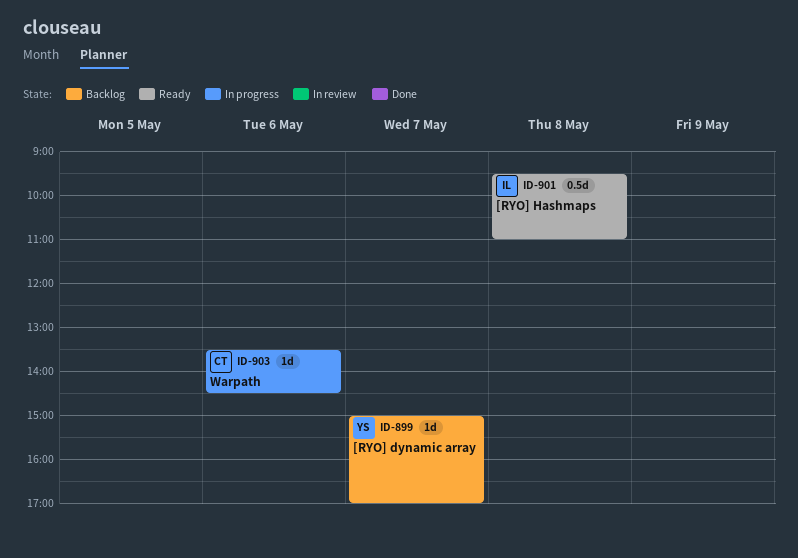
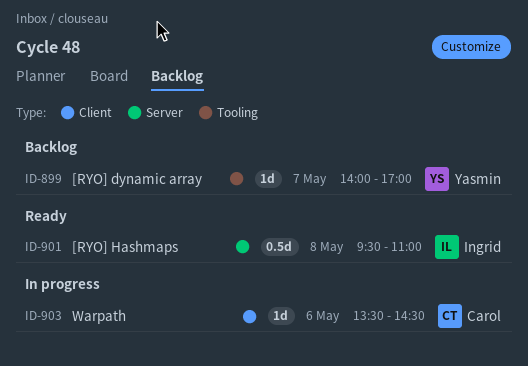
ID-899, begins: 15:00 -> 14:00

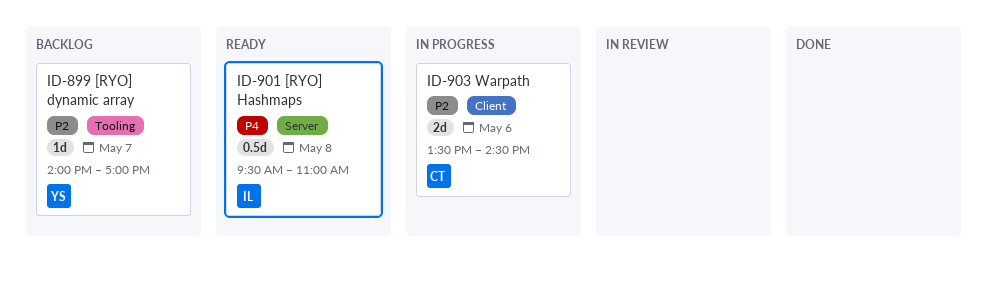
ID-903, estimate: 1d -> 2d

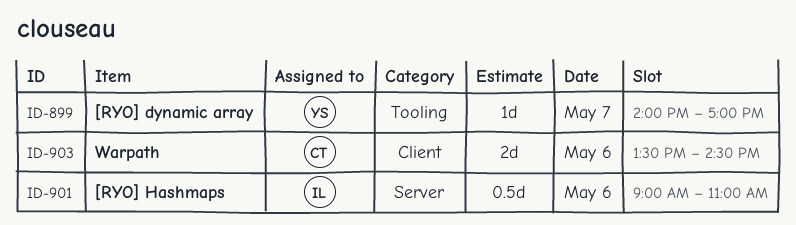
ID-901, day: May 8 -> May 6
ID-901, begins: 09:30 -> 09:00

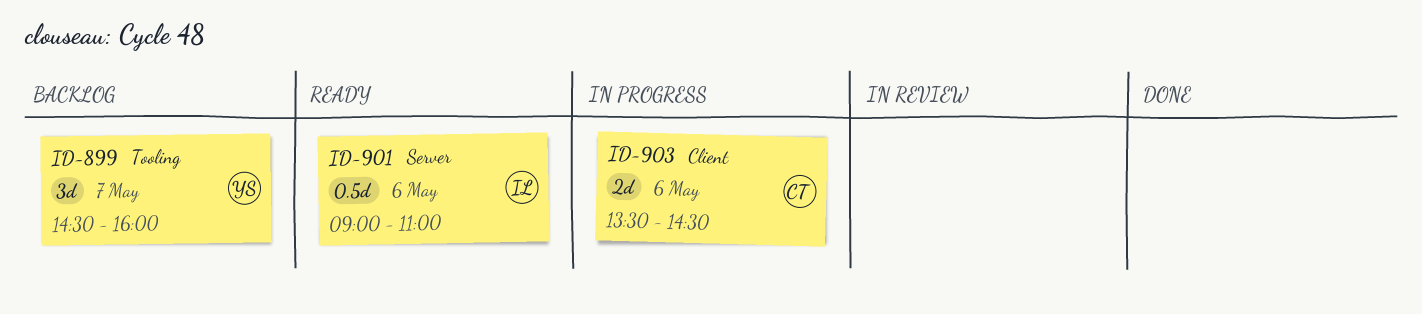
ID-899, estimate: 1d -> 3d
ID-899, begins: 14:00 -> 14:30
ID-899, ends: 17:00 -> 16:00

